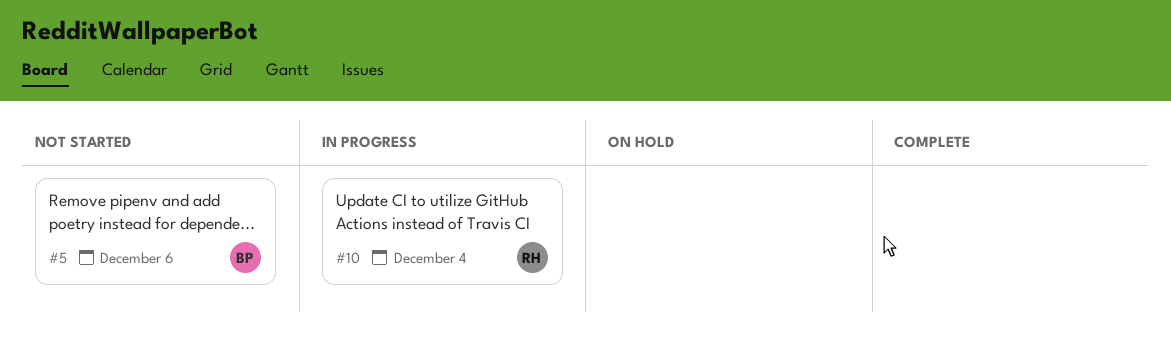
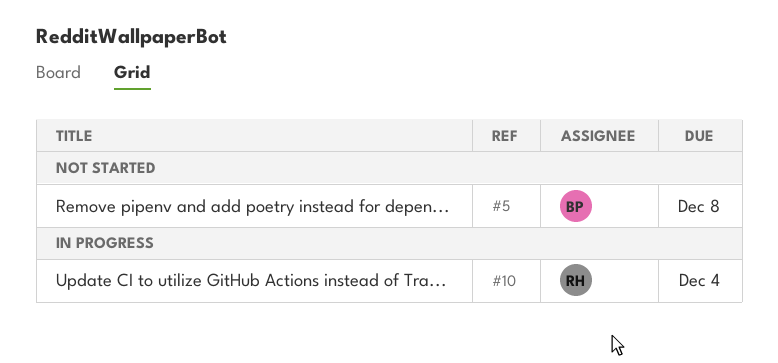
#5, due: Dec 6 -> Dec 8

